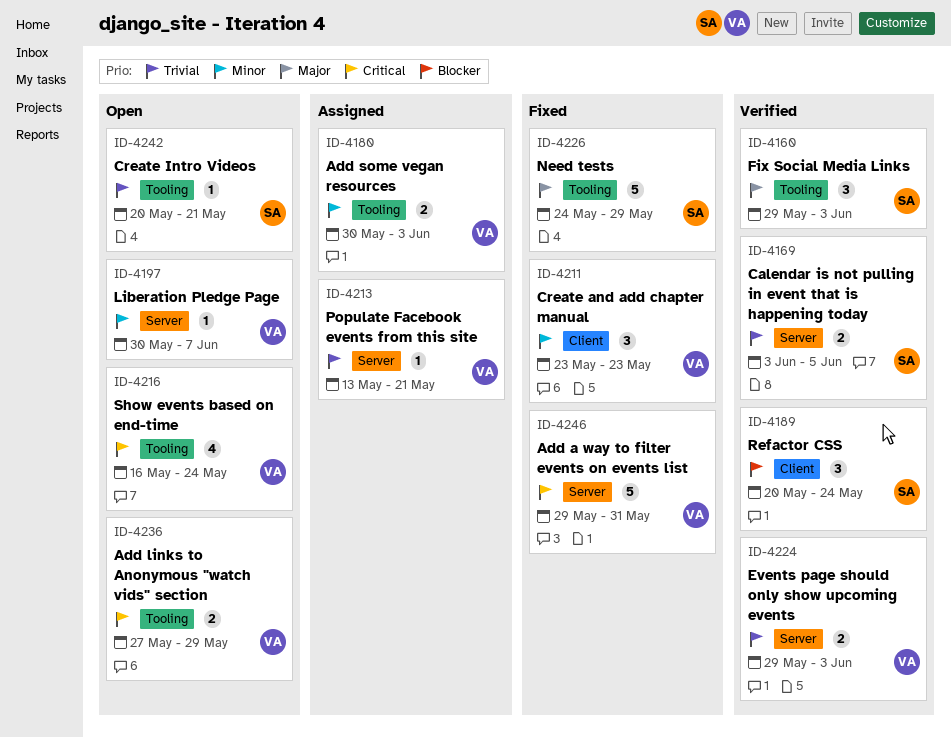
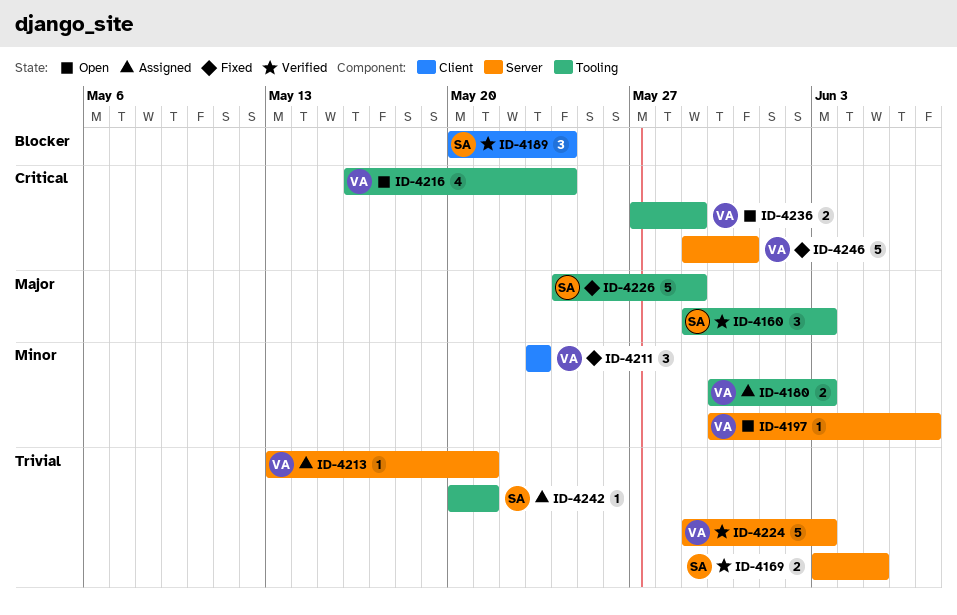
ID-4224, estimate: 2 -> 5
ID-4242, status: Open -> Assigned

